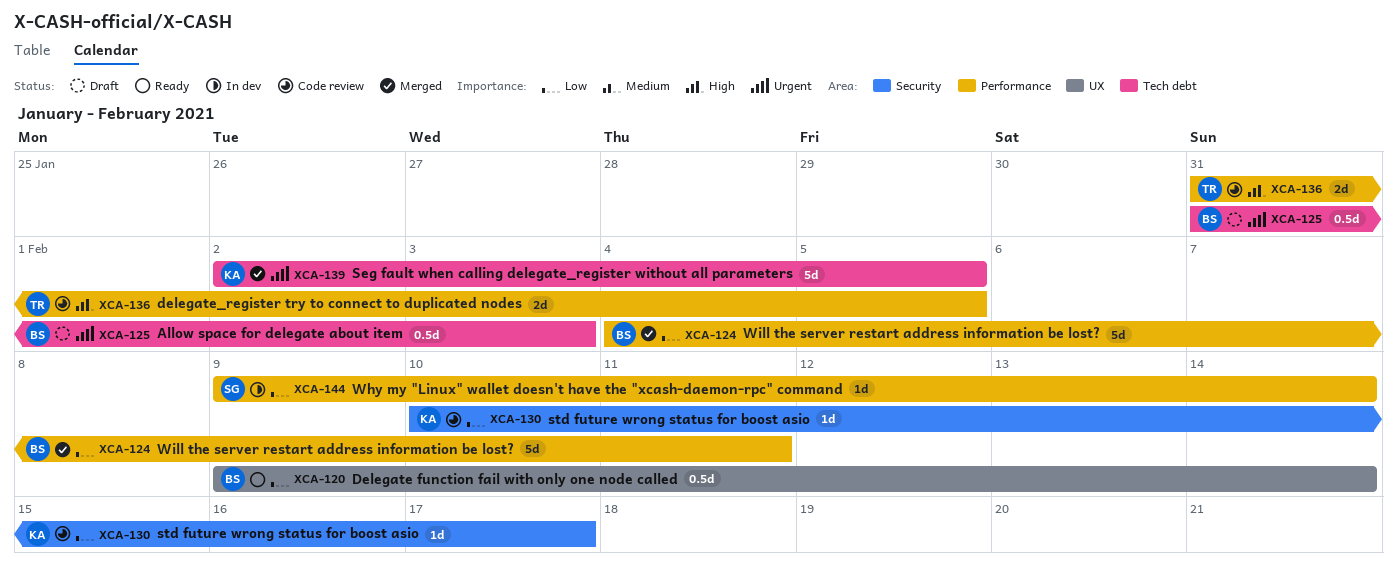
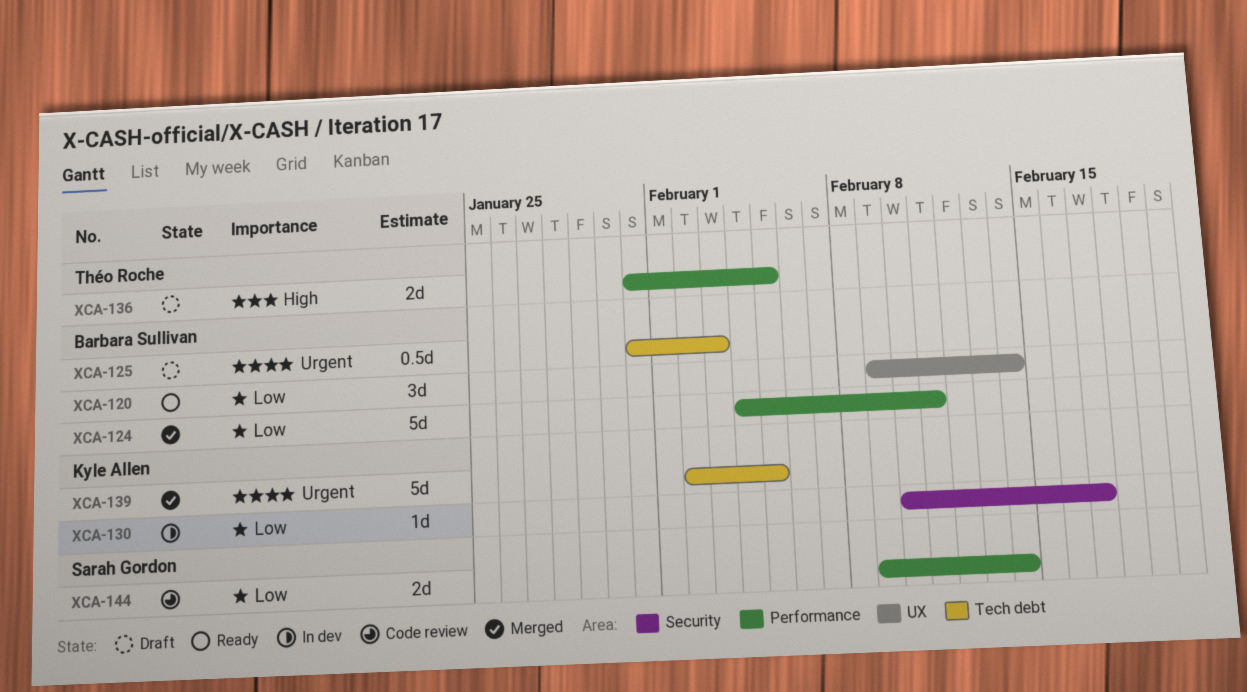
XCA-120, estimate: 0.5d -> 3d
XCA-130, status: Code review -> In dev
XCA-136, status: Code review -> Draft
XCA-144, status: In dev -> Code review
XCA-144, estimate: 1d -> 2d

